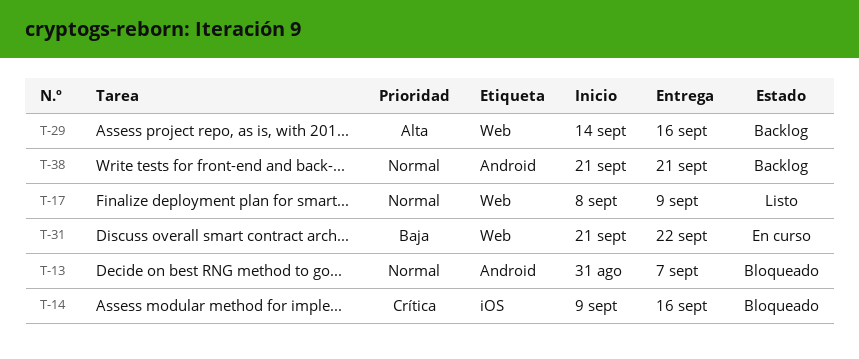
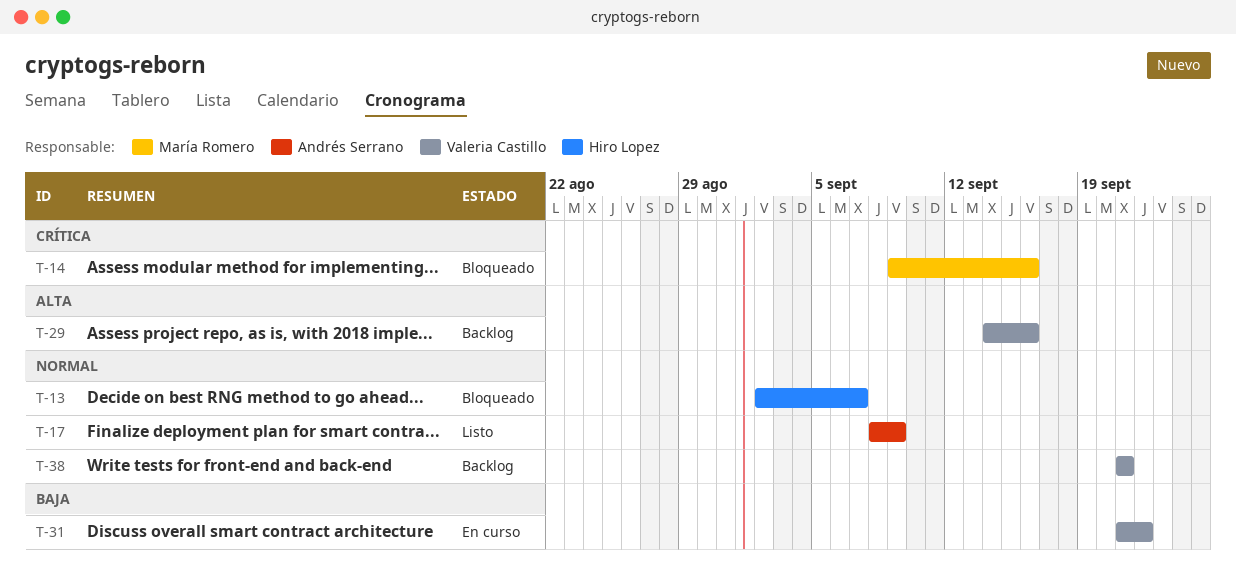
T-13, start: Aug 31 -> Sep 2

